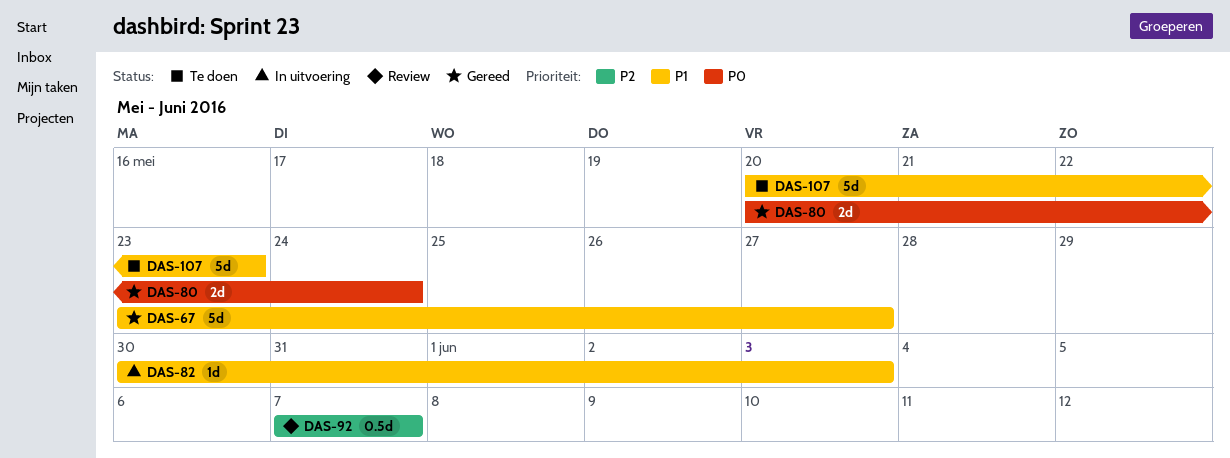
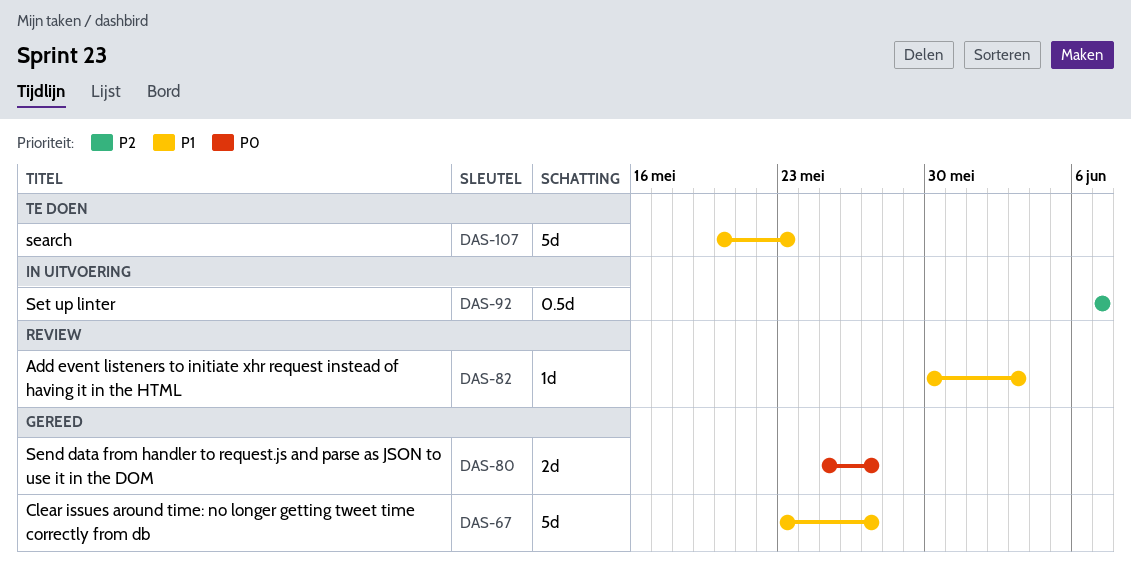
DAS-80, start: May 20 -> May 25
DAS-80, due: May 24 -> May 27
DAS-82, status: In uitvoering -> Review
DAS-92, status: Review -> In uitvoering

